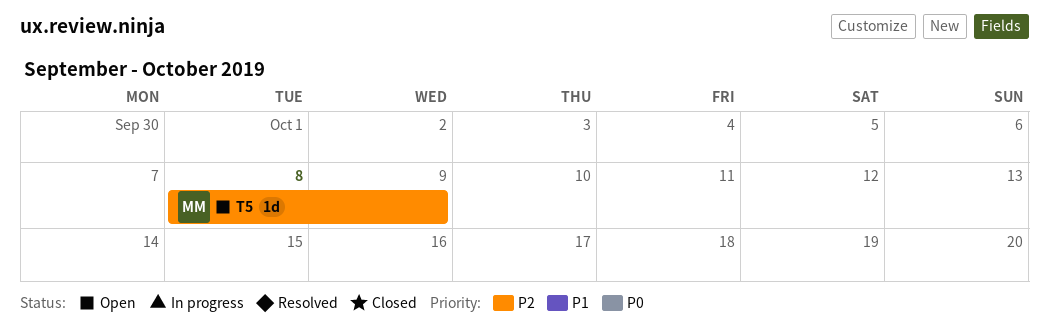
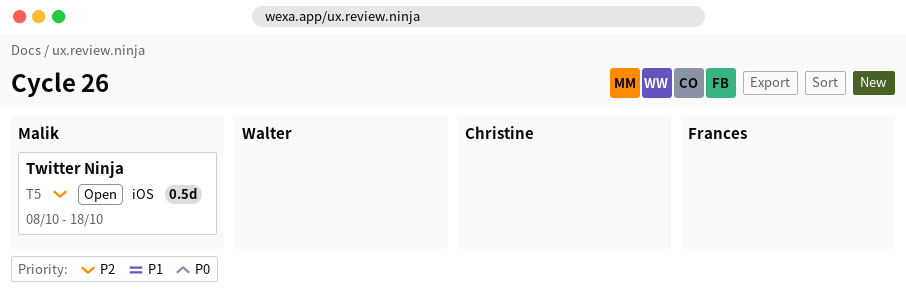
T5, estimate: 1d -> 0.5d
T5, due: Oct 9 -> Oct 18

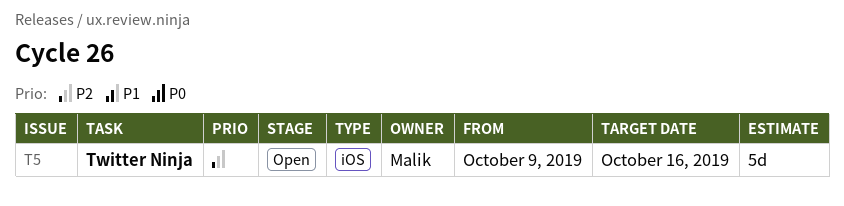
T5, estimate: 0.5d -> 5d
T5, start: Oct 8 -> Oct 9
T5, due: Oct 18 -> Oct 16

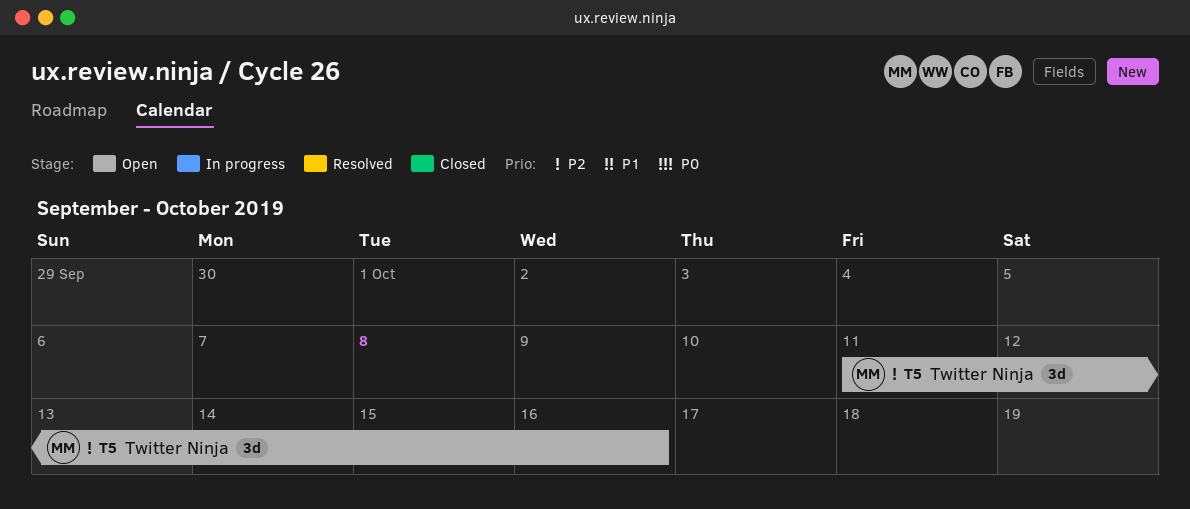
T5, estimate: 5d -> 3d
T5, start: Oct 9 -> Oct 11

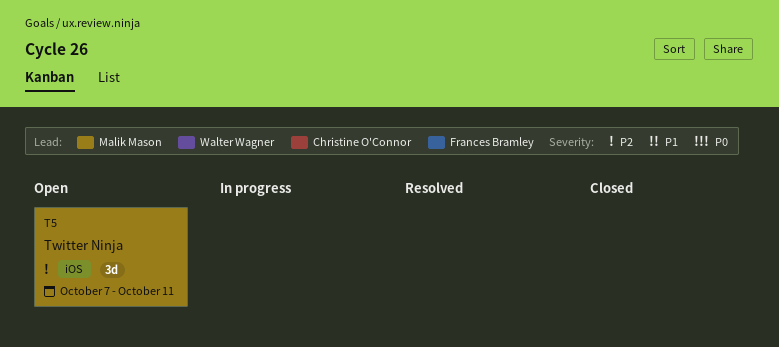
T5, start: Oct 11 -> Oct 7
T5, due: Oct 16 -> Oct 11

